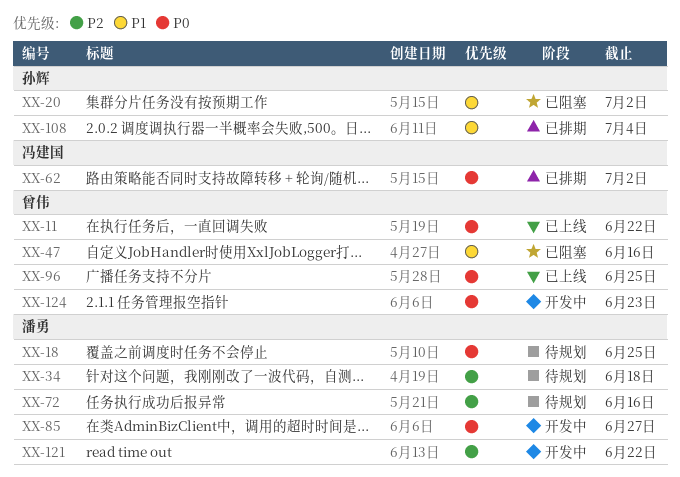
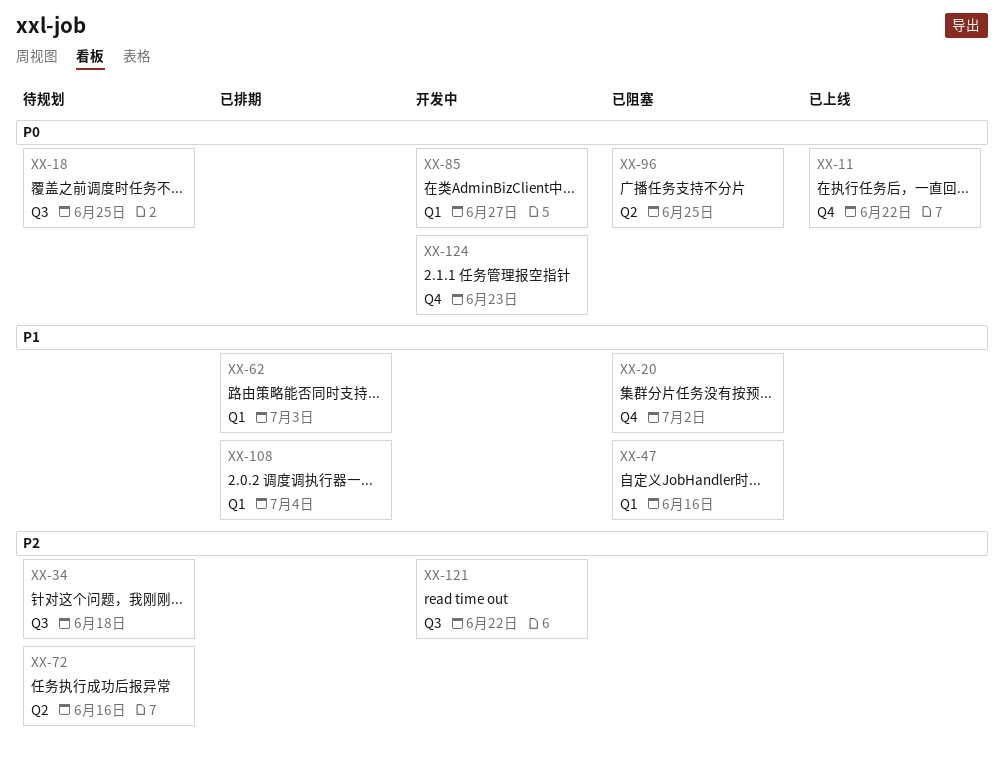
XX-62, priority: P0 -> P1
XX-62, due: Jul 2 -> Jul 3
XX-96, status: 已上线 -> 已阻塞

